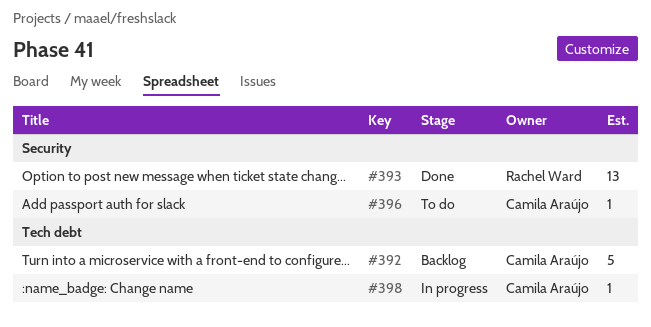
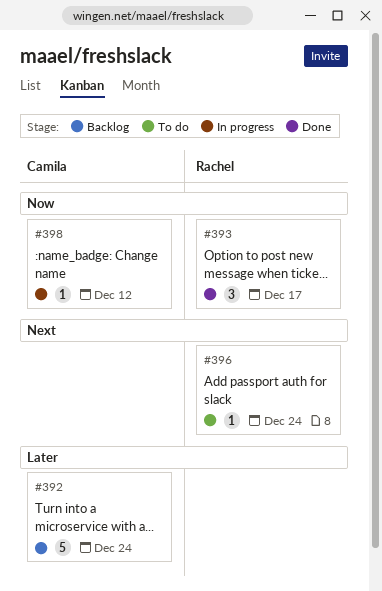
#393, estimate: 13 -> 3
#396, owner: Camila Araújo -> Rachel Ward

